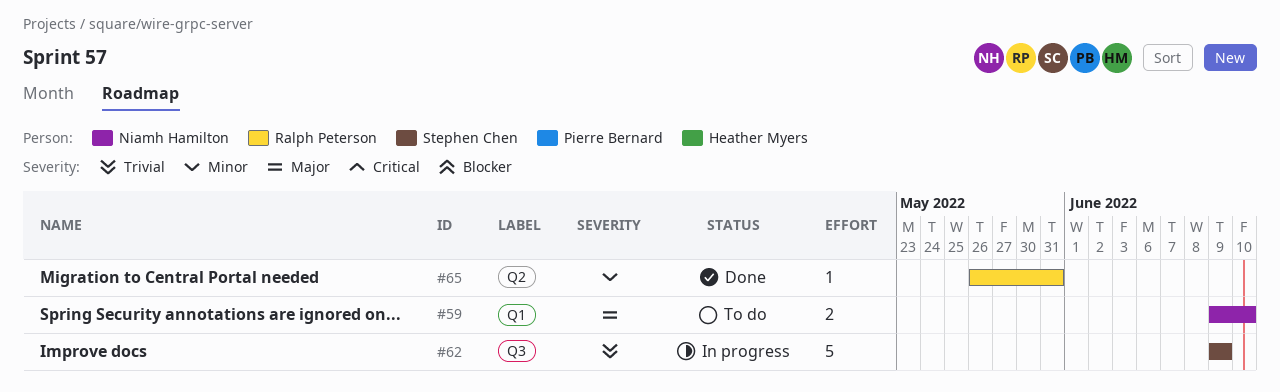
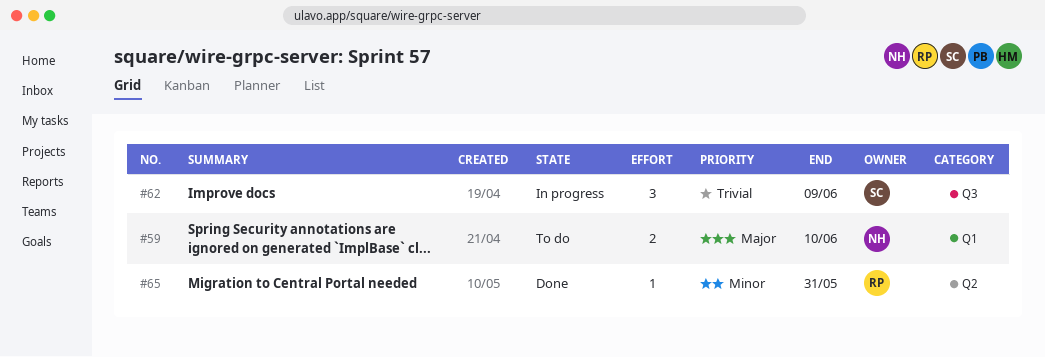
#62, estimate: 5 -> 3

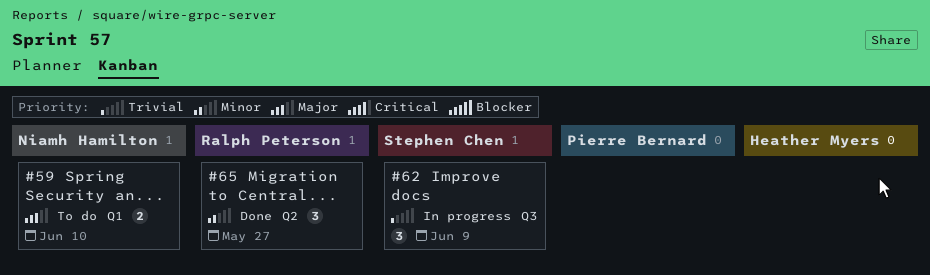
#65, estimate: 1 -> 3
#65, due: May 31 -> May 27

